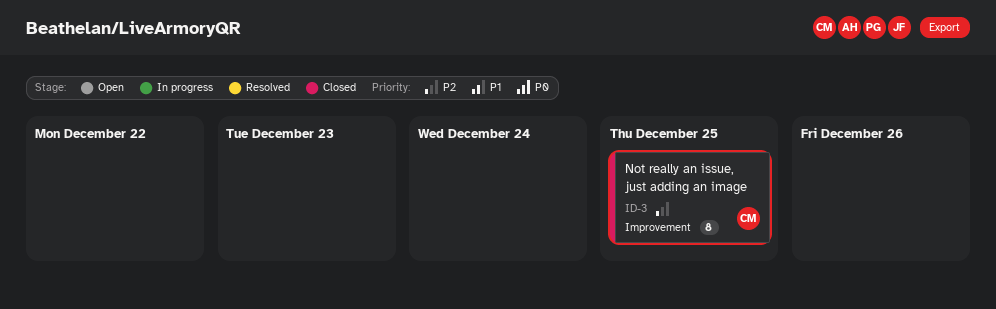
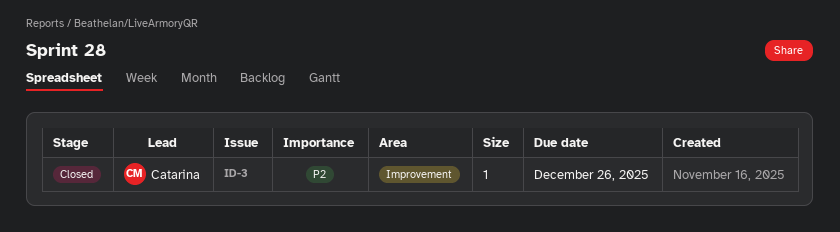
ID-3, estimate: 8 -> 1
ID-3, due: Dec 25 -> Dec 26

